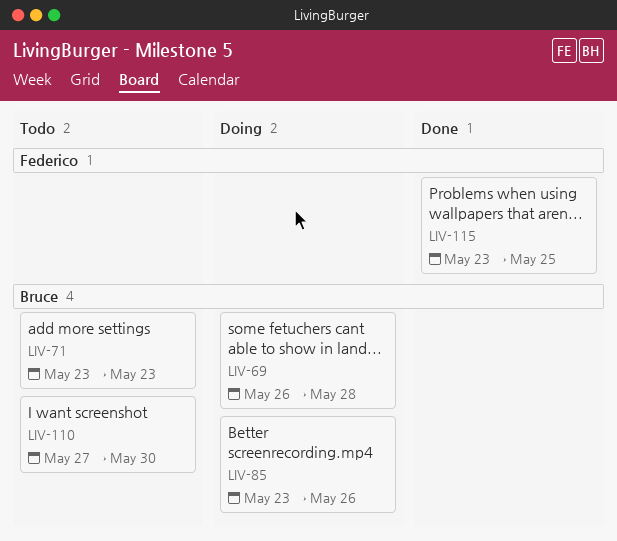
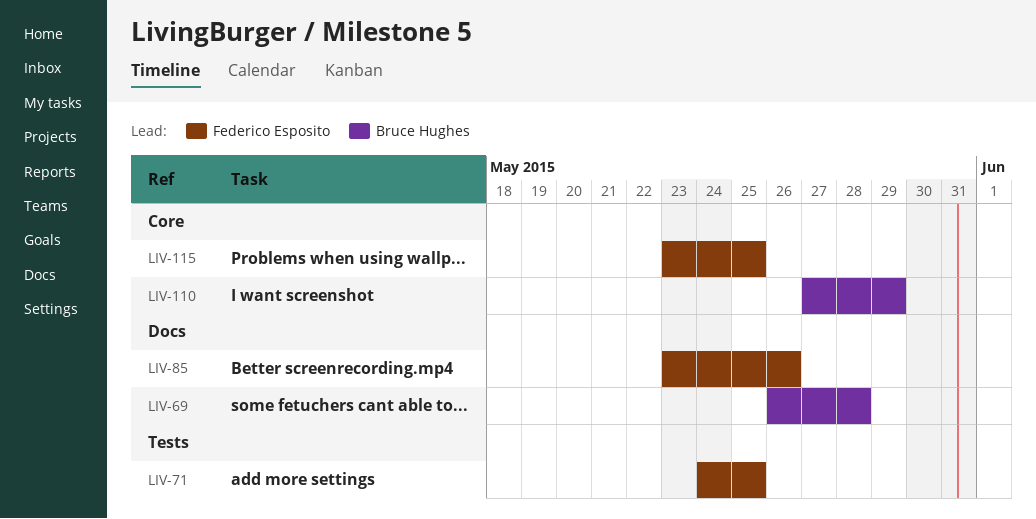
LIV-71, owner: Bruce Hughes -> Federico Esposito
LIV-71, start: May 23 -> May 24
LIV-71, due: May 23 -> May 25
LIV-85, owner: Bruce Hughes -> Federico Esposito
LIV-110, due: May 30 -> May 29

